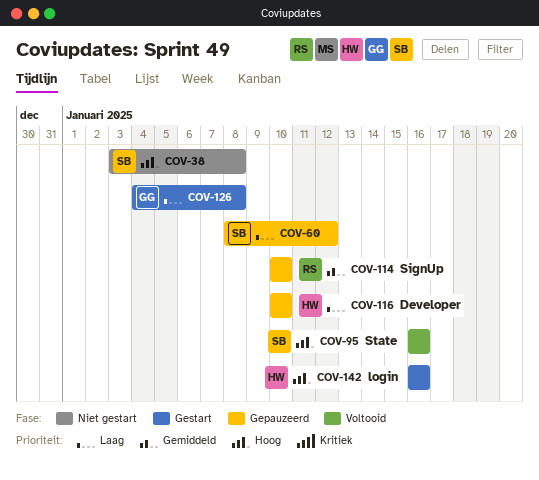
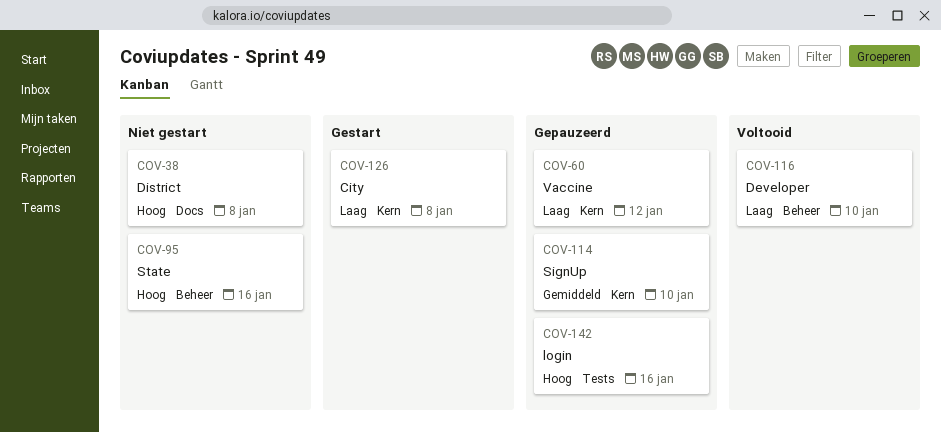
COV-95, status: Voltooid -> Niet gestart
COV-116, status: Gepauzeerd -> Voltooid
COV-142, status: Gestart -> Gepauzeerd

